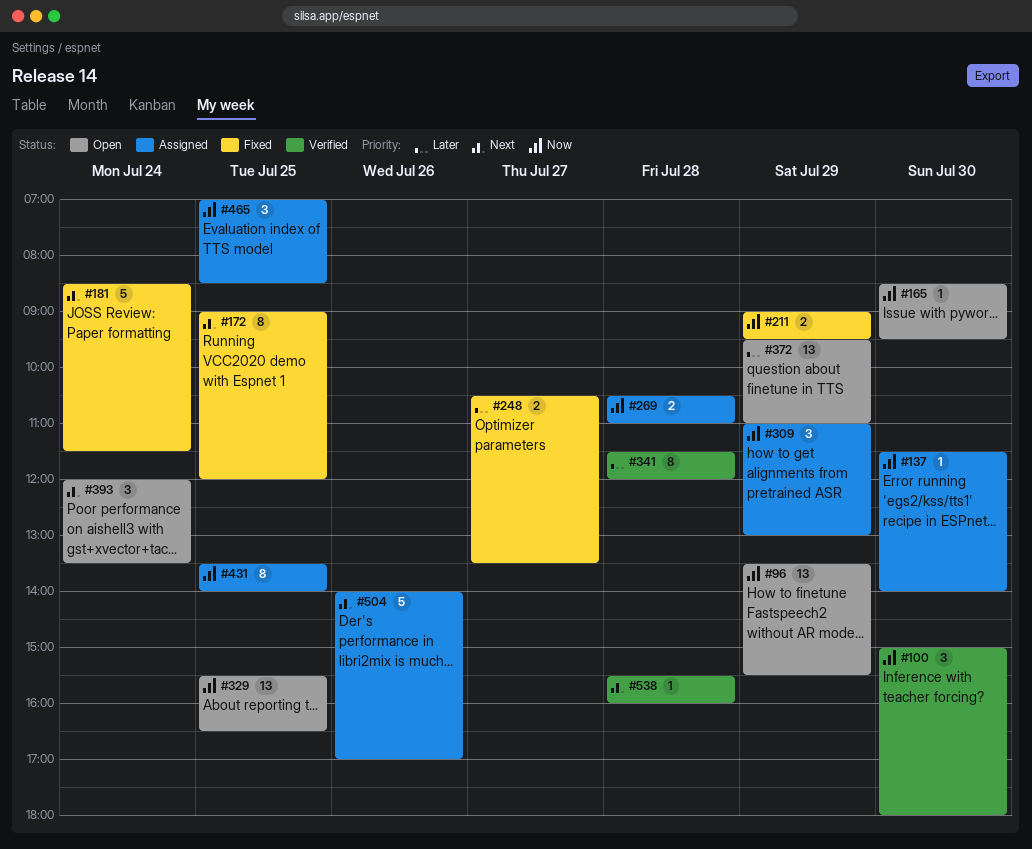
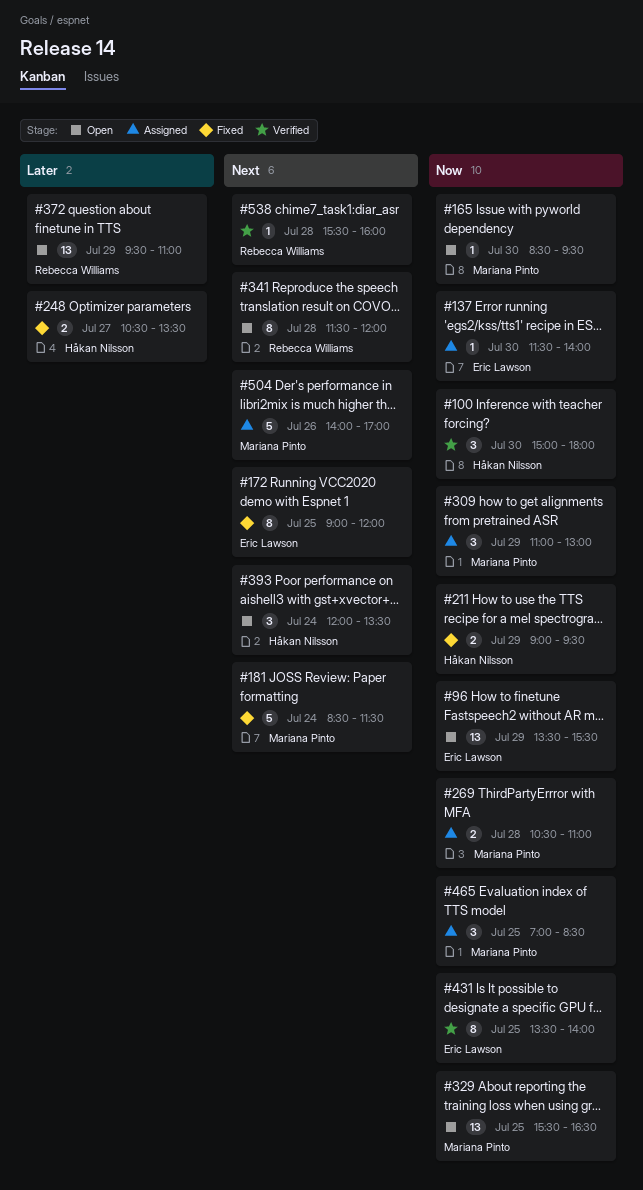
#341, status: Verified -> Open
#341, priority: Later -> Next
#431, status: Assigned -> Verified

